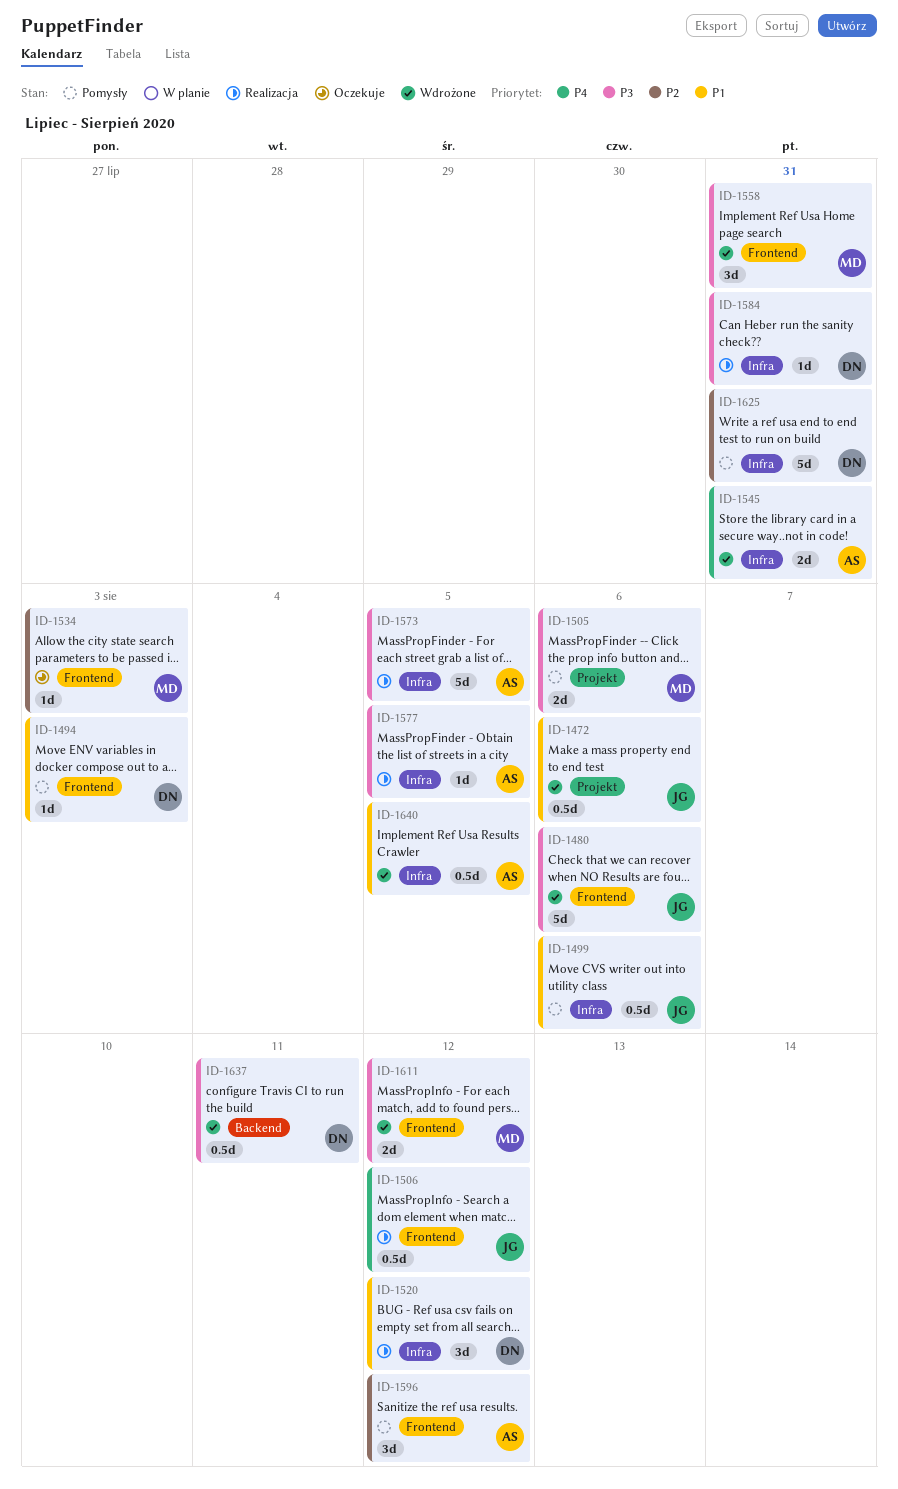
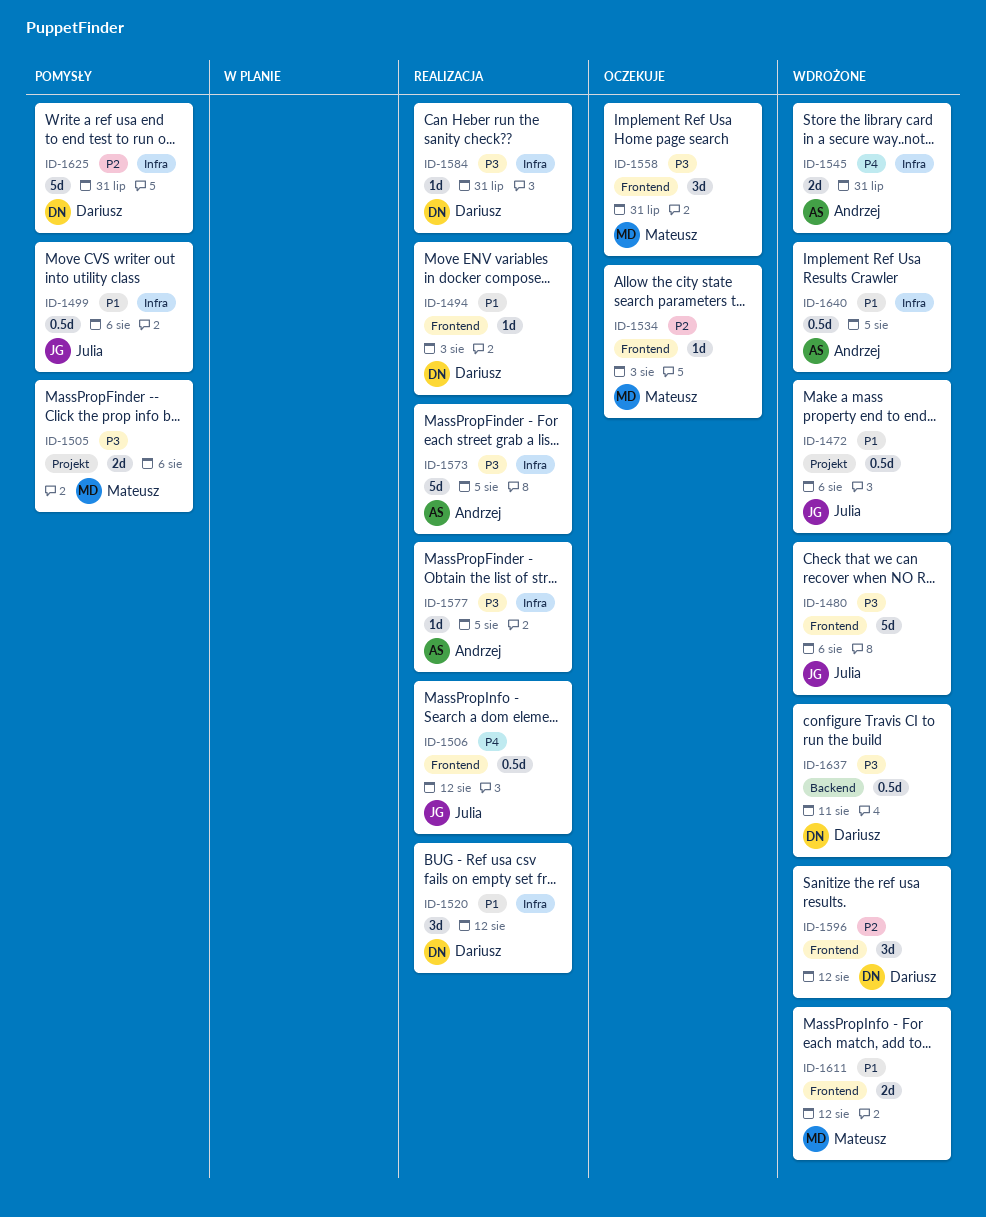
ID-1494, status: Pomysły -> Realizacja
ID-1558, status: Wdrożone -> Oczekuje
ID-1596, status: Pomysły -> Wdrożone
ID-1596, owner: Andrzej -> Dariusz
ID-1611, priority: P3 -> P1

